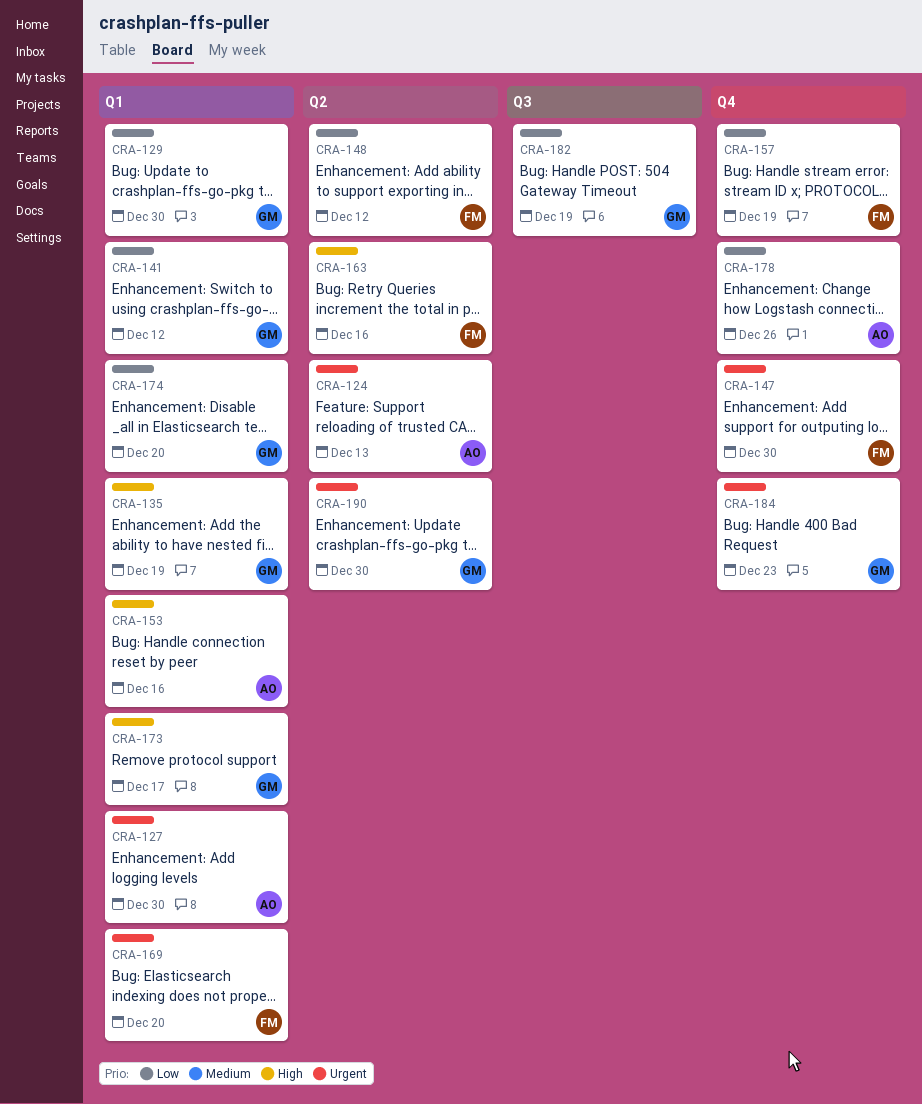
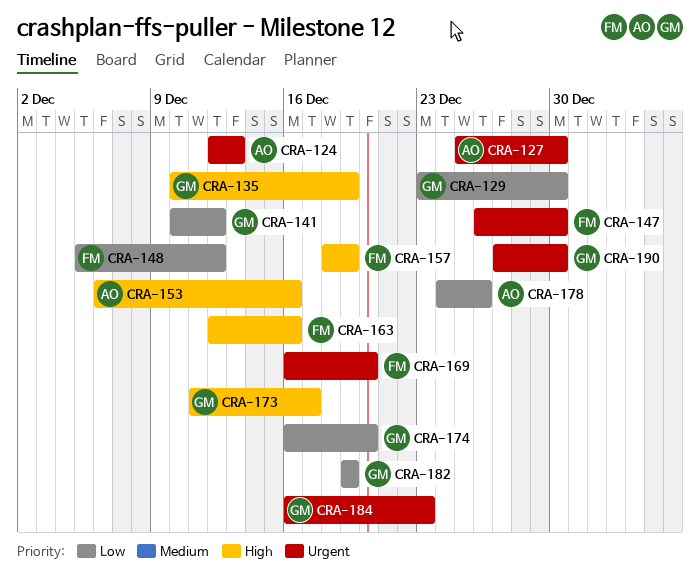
CRA-157, priority: Low -> High

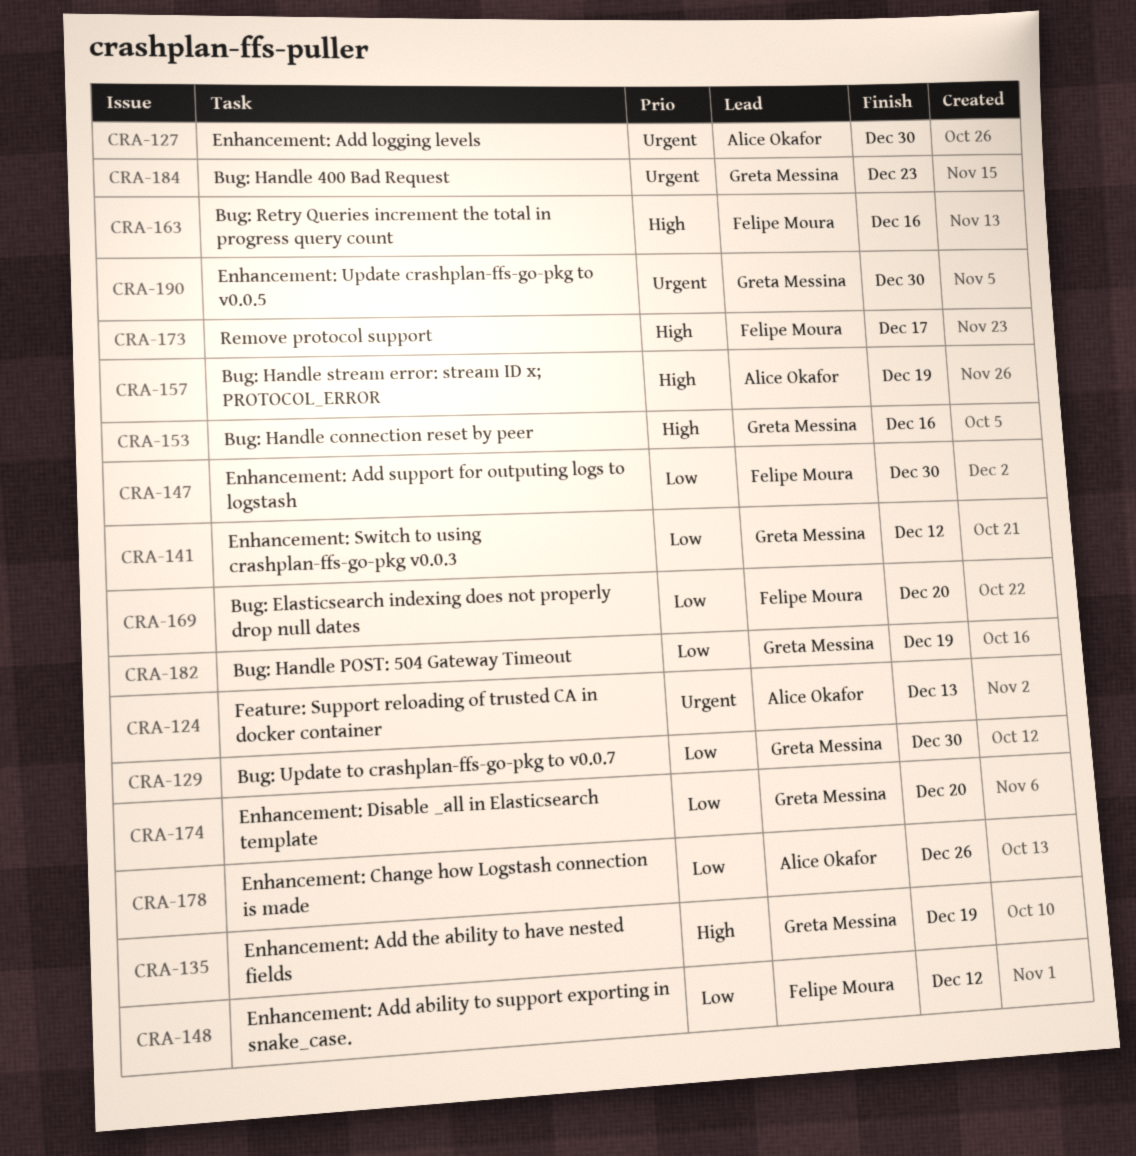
CRA-147, priority: Urgent -> Low
CRA-153, owner: Alice Okafor -> Greta Messina
CRA-157, owner: Felipe Moura -> Alice Okafor
CRA-169, priority: Urgent -> Low
CRA-173, owner: Greta Messina -> Felipe Moura

